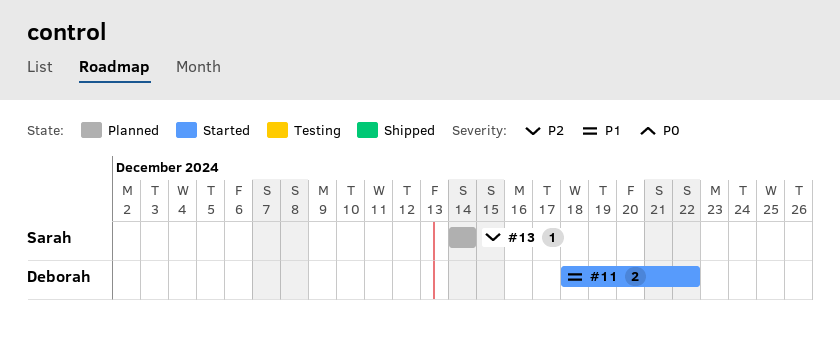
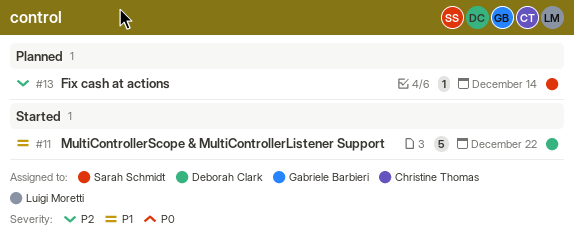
#11, estimate: 2 -> 5

